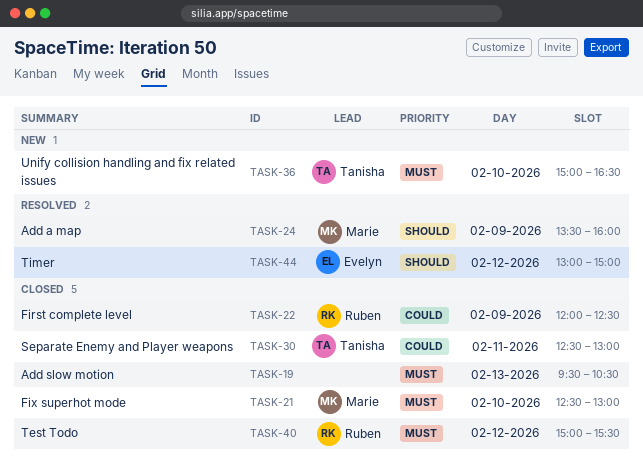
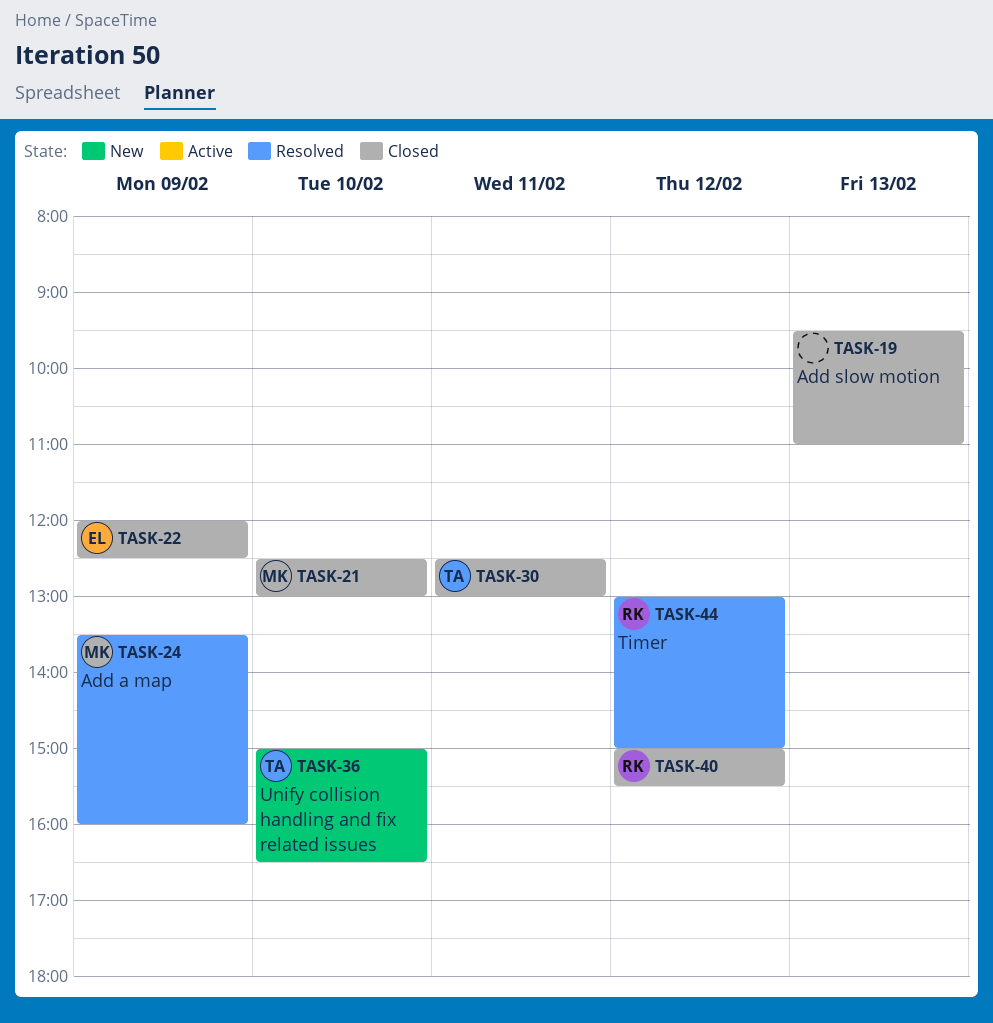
TASK-19, ends: 10:30 -> 11:00
TASK-22, owner: Ruben -> Evelyn
TASK-44, owner: Evelyn -> Ruben

